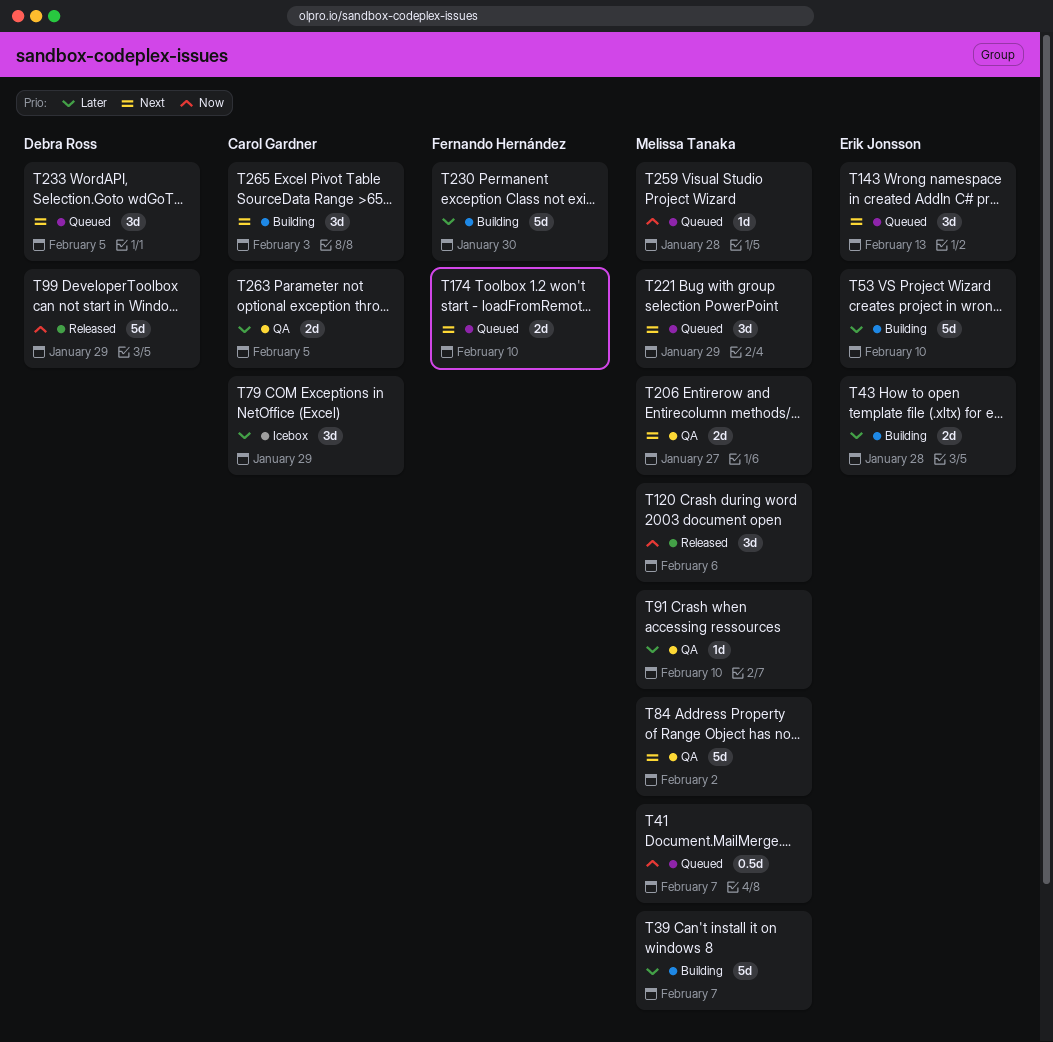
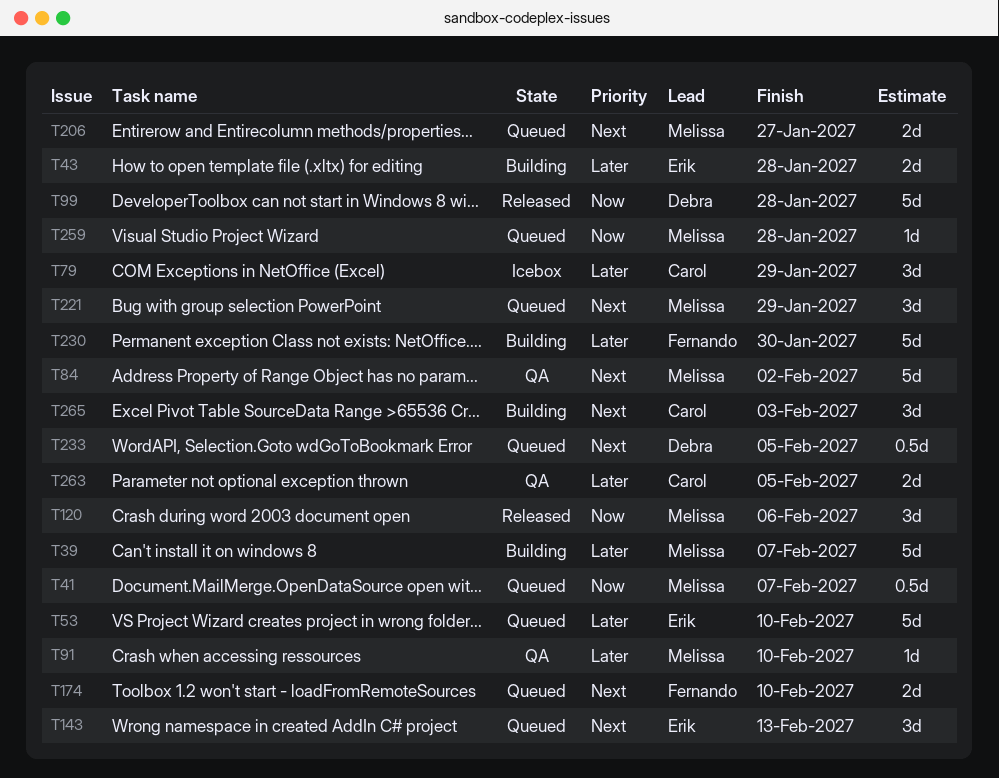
T53, status: Building -> Queued
T99, due: Jan 29 -> Jan 28
T206, status: QA -> Queued
T233, estimate: 3d -> 0.5d

